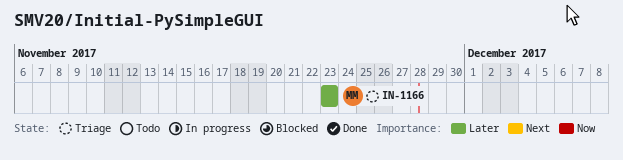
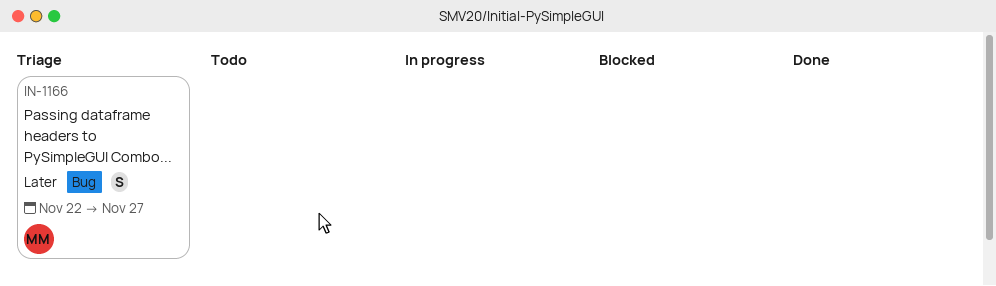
IN-1166, start: Nov 23 -> Nov 22
IN-1166, due: Nov 23 -> Nov 27

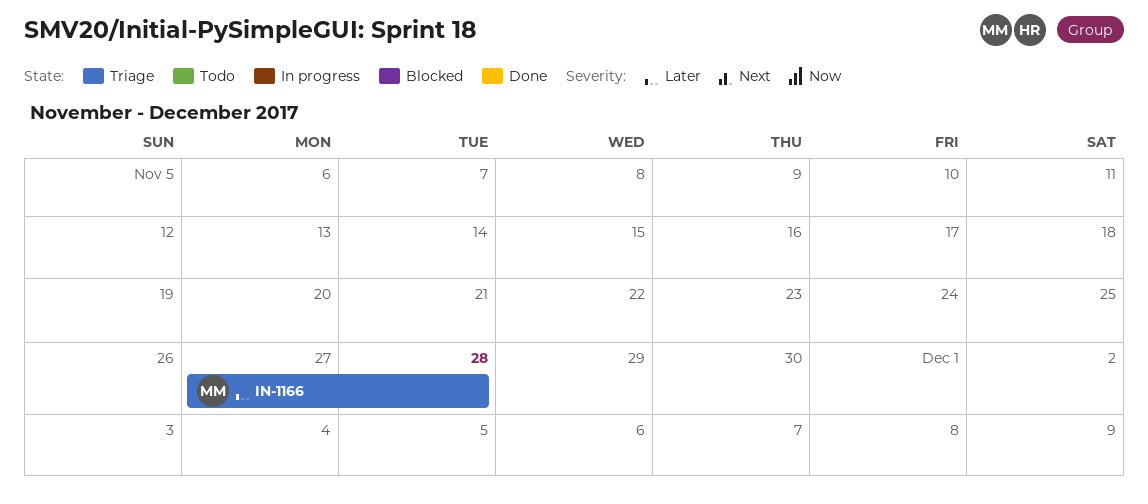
IN-1166, start: Nov 22 -> Nov 27
IN-1166, due: Nov 27 -> Nov 28

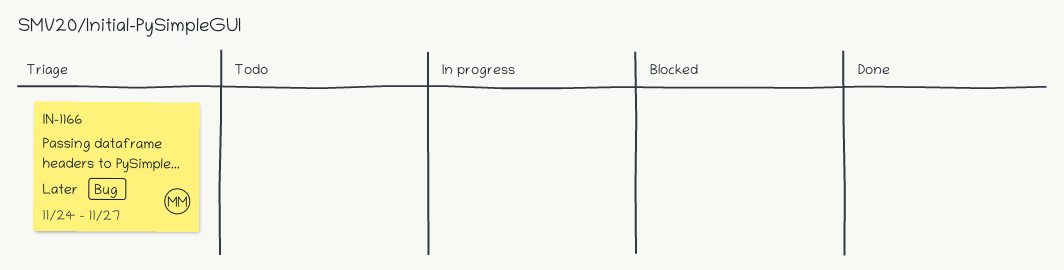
IN-1166, start: Nov 27 -> Nov 24
IN-1166, due: Nov 28 -> Nov 27

